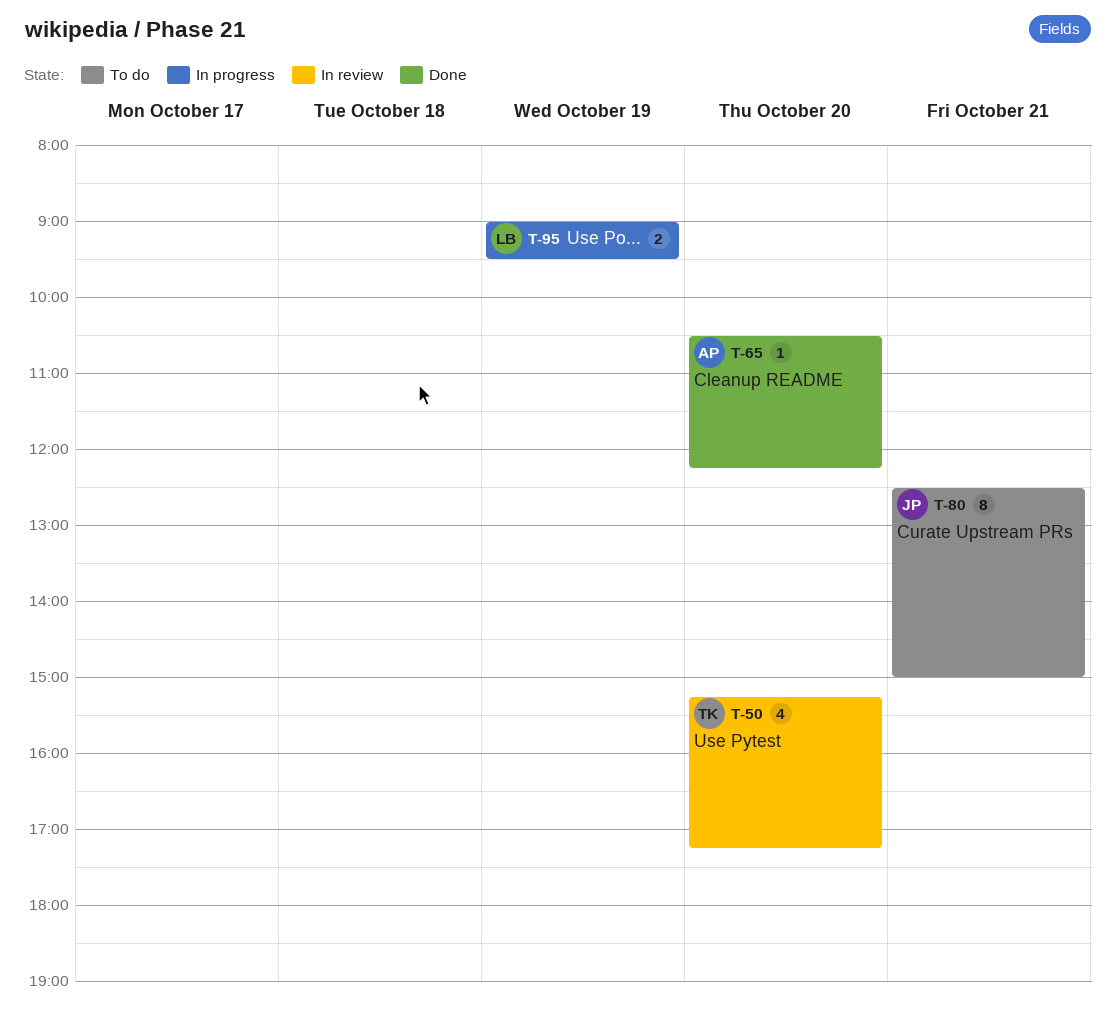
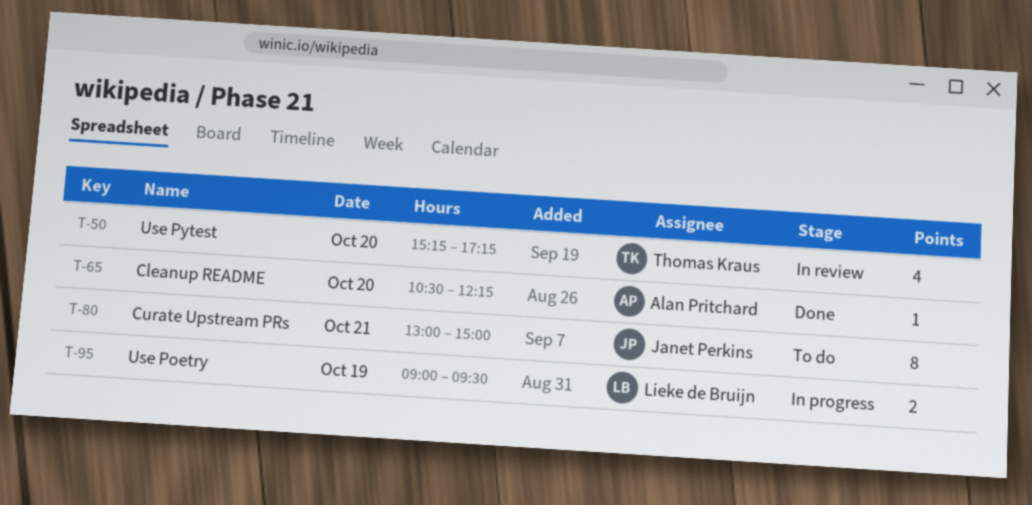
T-80, begins: 12:30 -> 13:00

